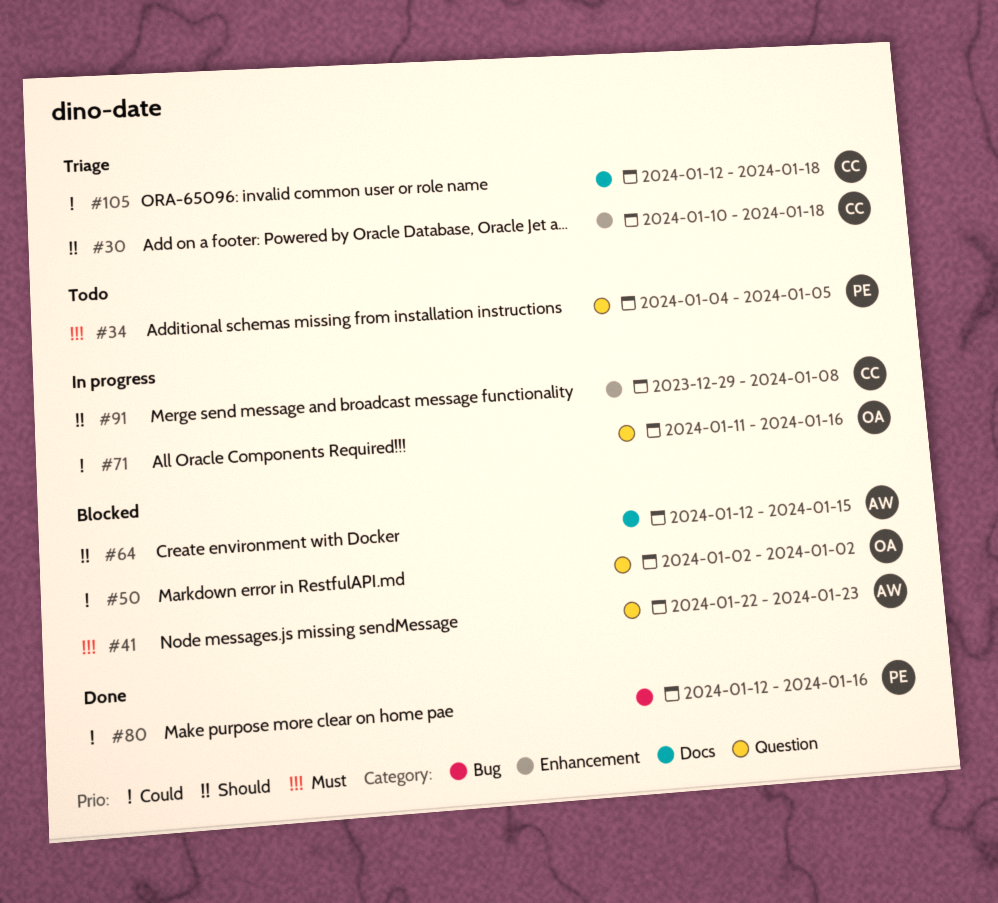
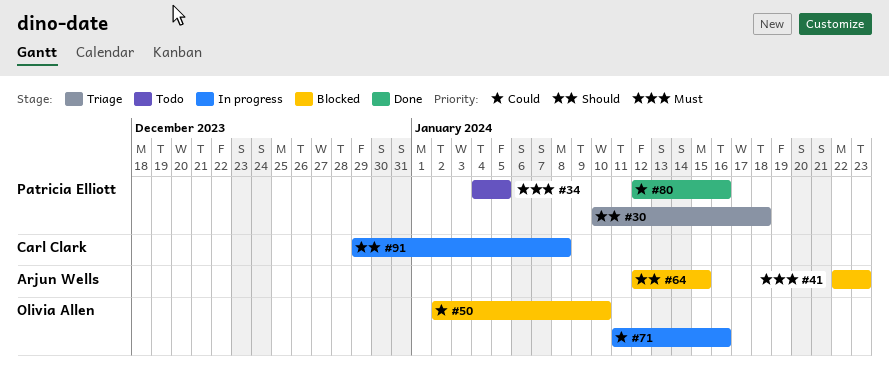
#30, owner: Carl Clark -> Patricia Elliott
#50, due: Jan 2 -> Jan 10
#105: present -> none

